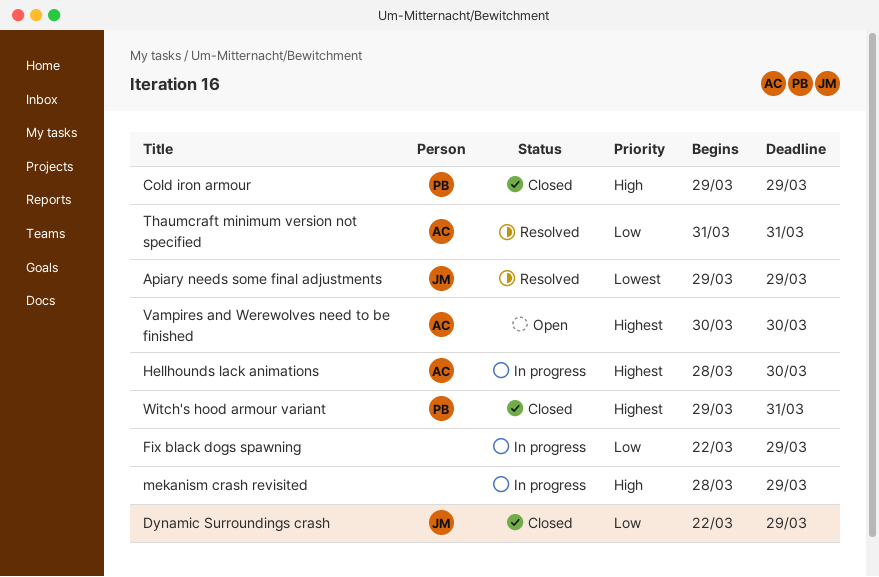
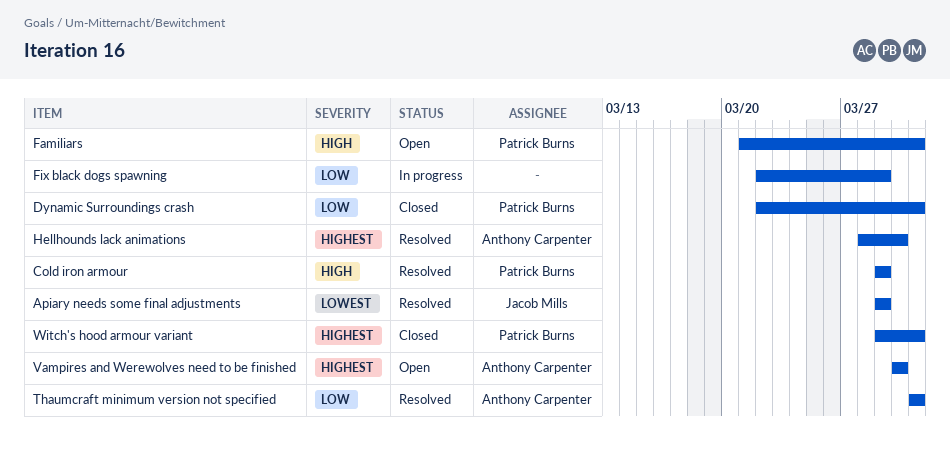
Cold iron armour, status: Closed -> Resolved
Dynamic Surroundings crash, owner: Jacob Mills -> Patrick Burns
Dynamic Surroundings crash, due: Mar 29 -> Mar 31
Familiars: none -> present
Hellhounds lack animations, status: In progress -> Resolved
mekanism crash revisited: present -> none

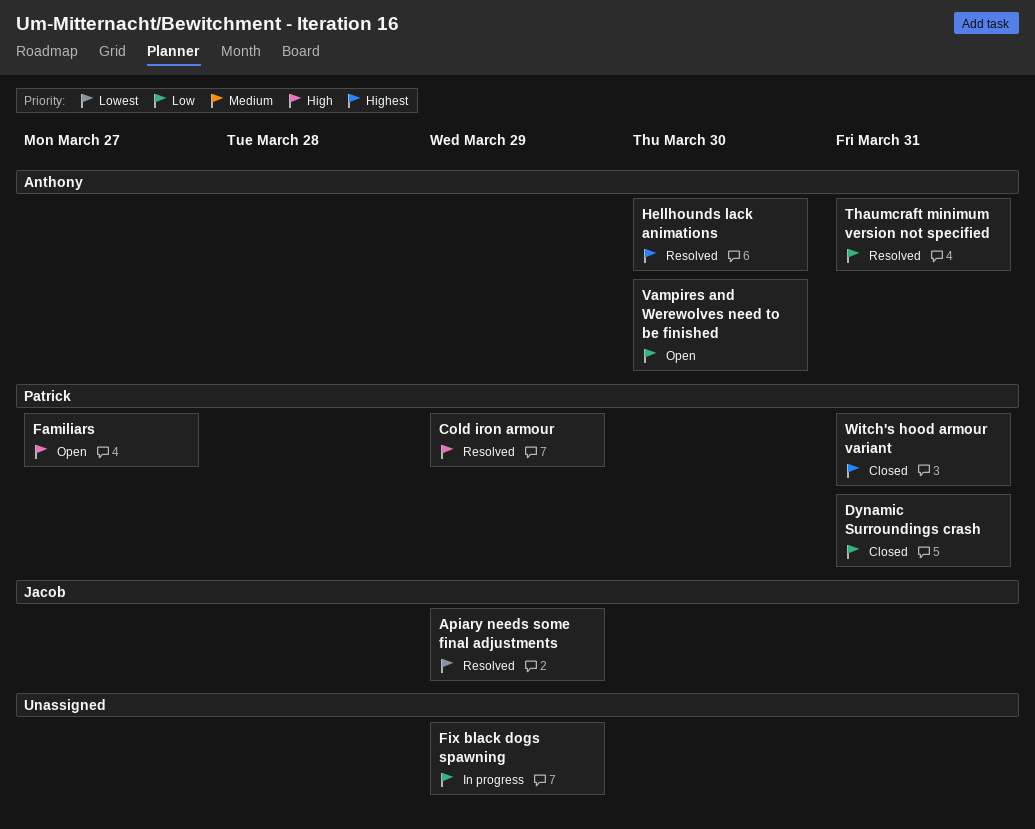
Familiars, due: Mar 31 -> Mar 27
Vampires and Werewolves need to be finished, priority: Highest -> Low

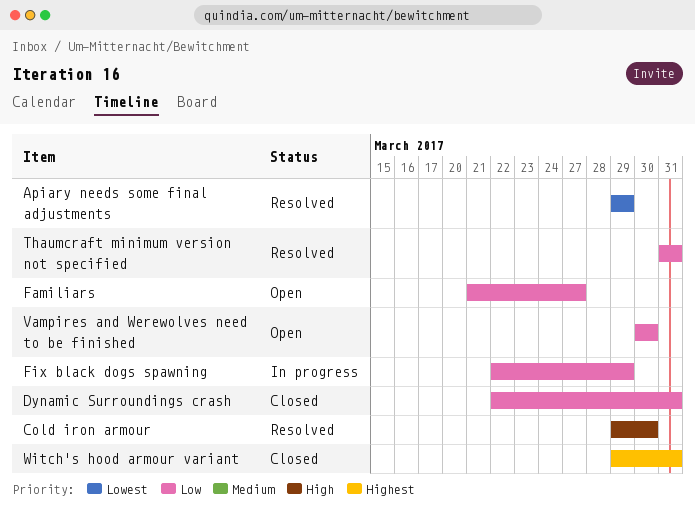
Cold iron armour, due: Mar 29 -> Mar 30
Familiars, priority: High -> Low
Hellhounds lack animations: present -> none

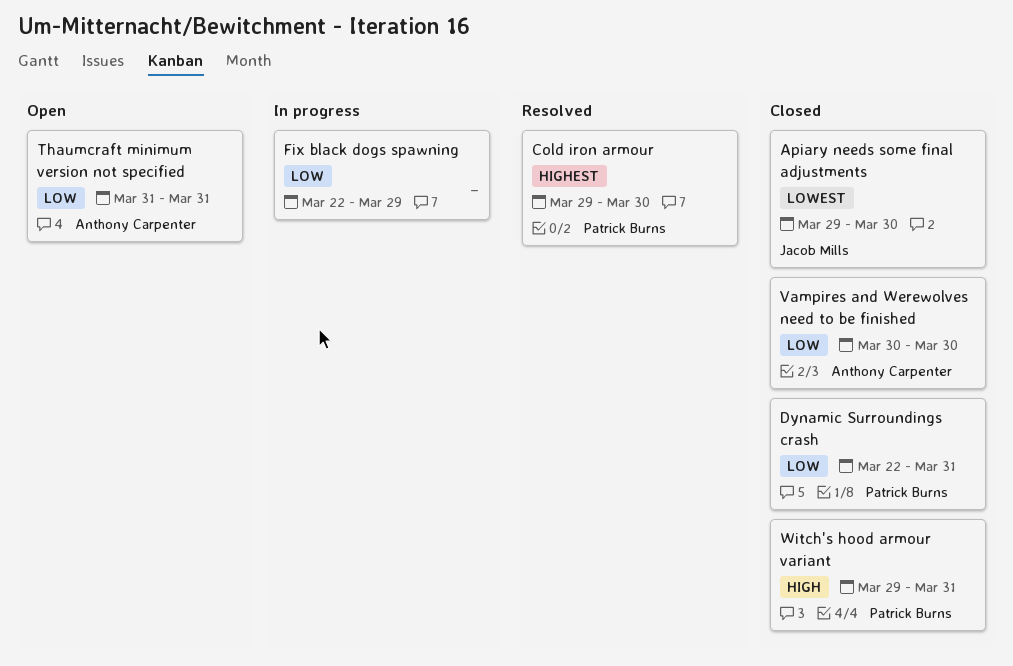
Apiary needs some final adjustments, status: Resolved -> Closed
Apiary needs some final adjustments, due: Mar 29 -> Mar 30
Cold iron armour, priority: High -> Highest
Familiars: present -> none
Thaumcraft minimum version not specified, status: Resolved -> Open
Vampires and Werewolves need to be finished, status: Open -> Closed
Witch's hood armour variant, priority: Highest -> High

